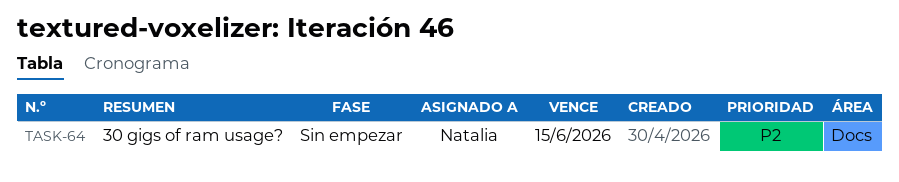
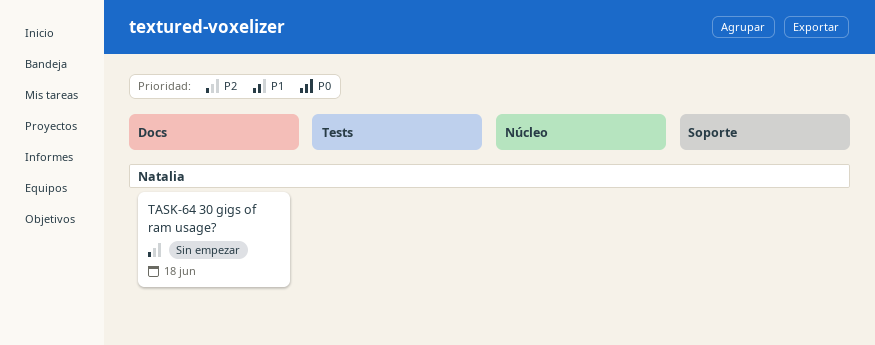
TASK-64, due: Jun 15 -> Jun 18

